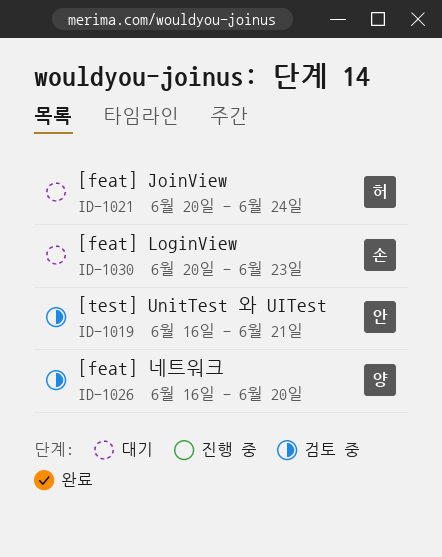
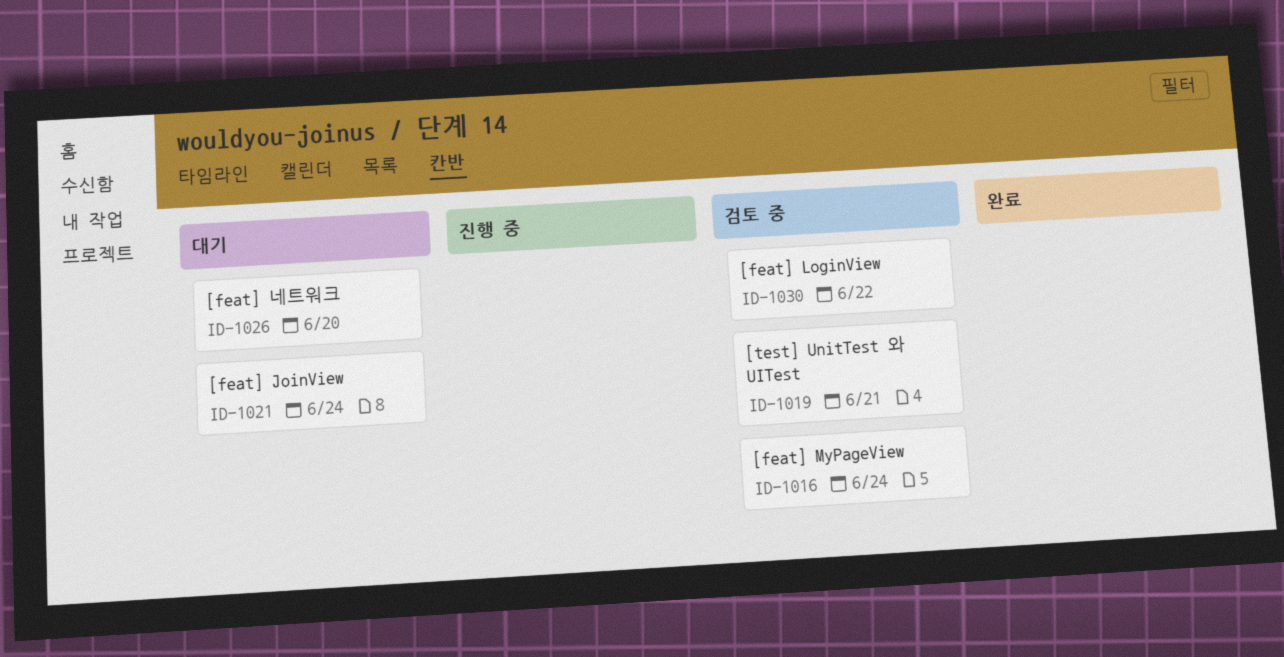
ID-1016: none -> present
ID-1026, status: 검토 중 -> 대기
ID-1030, status: 대기 -> 검토 중
ID-1030, due: Jun 23 -> Jun 22

